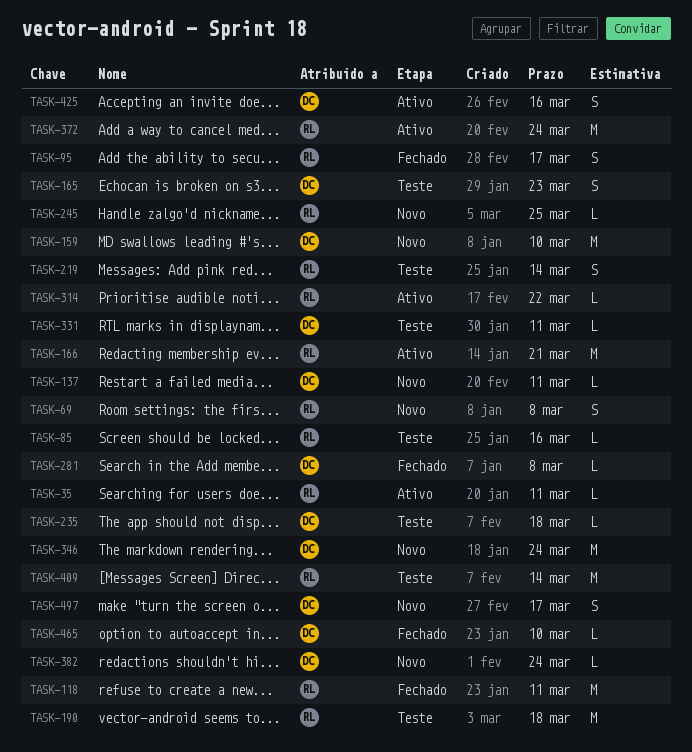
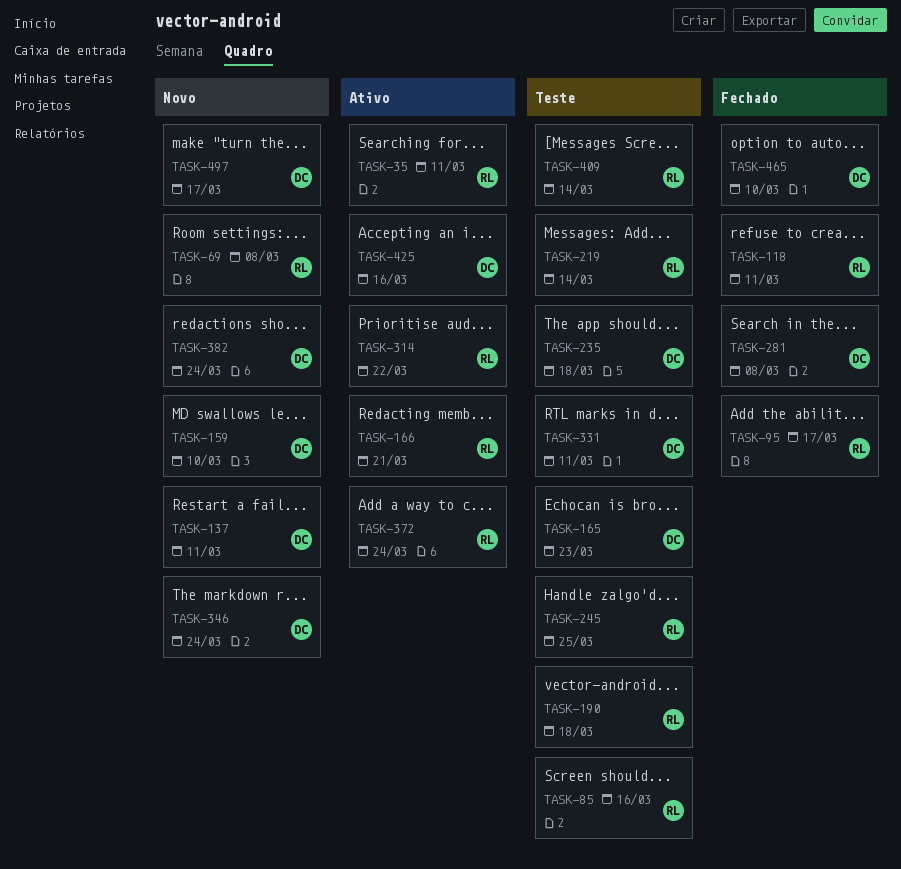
TASK-245, status: Novo -> Teste

